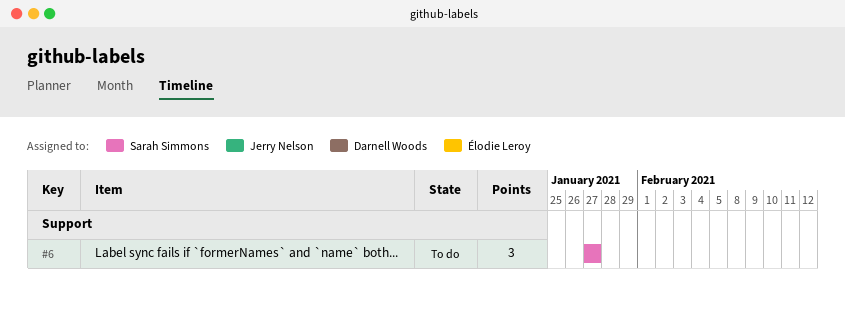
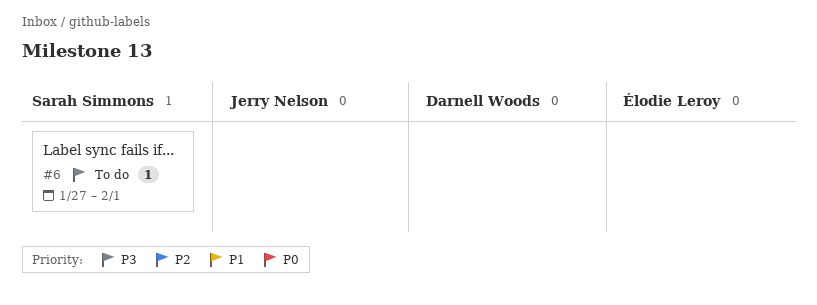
#6, estimate: 3 -> 1
#6, due: Jan 27 -> Feb 1

